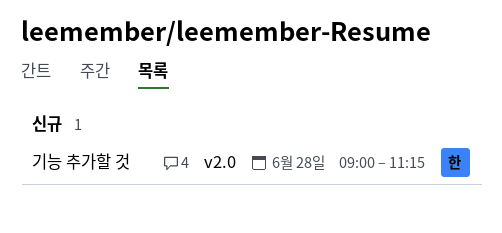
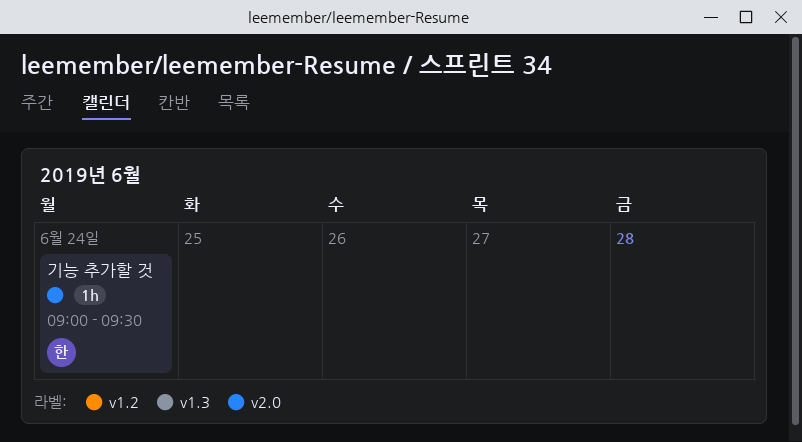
기능 추가할 것, day: Jun 28 -> Jun 24
기능 추가할 것, ends: 11:15 -> 09:30

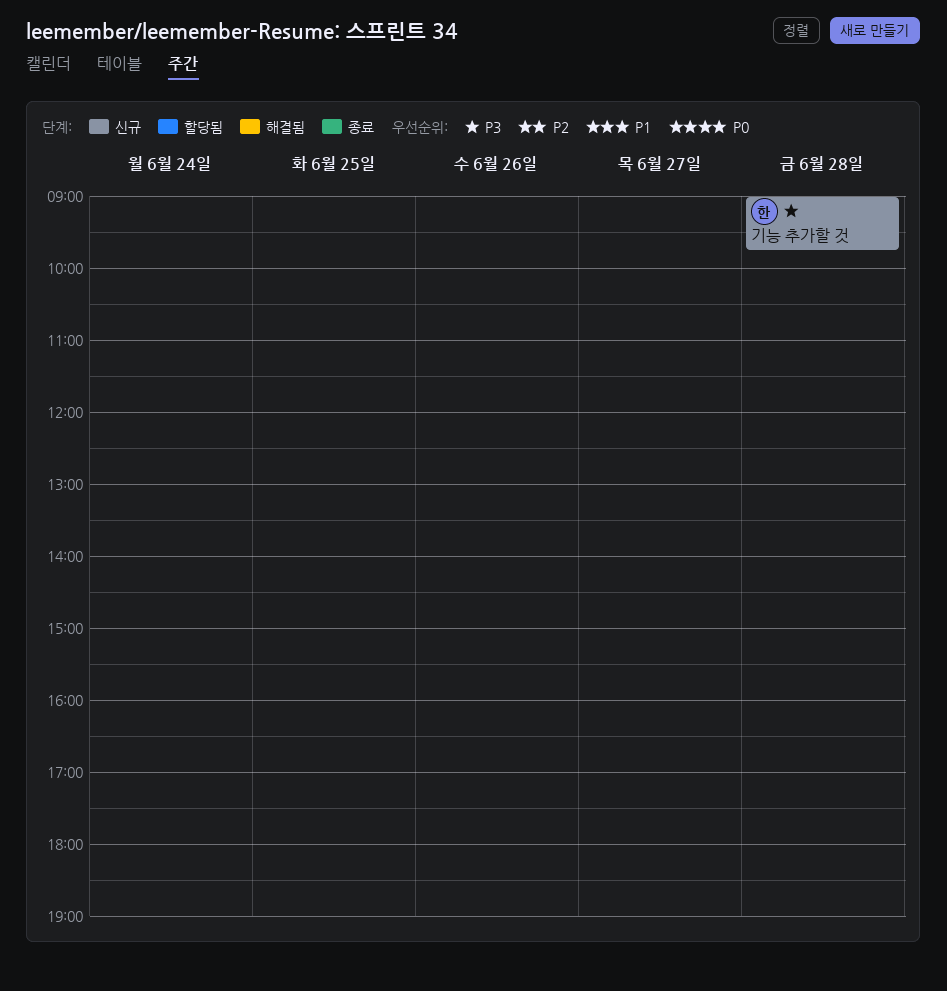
기능 추가할 것, day: Jun 24 -> Jun 28
기능 추가할 것, ends: 09:30 -> 09:45

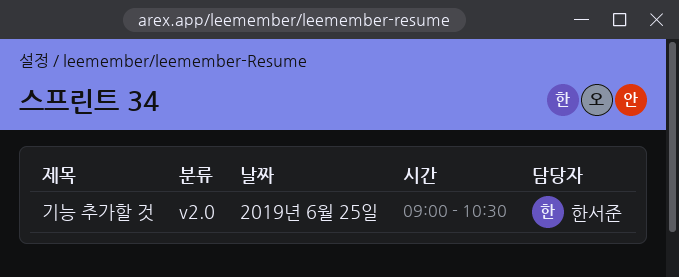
기능 추가할 것, day: Jun 28 -> Jun 25
기능 추가할 것, ends: 09:45 -> 10:30

